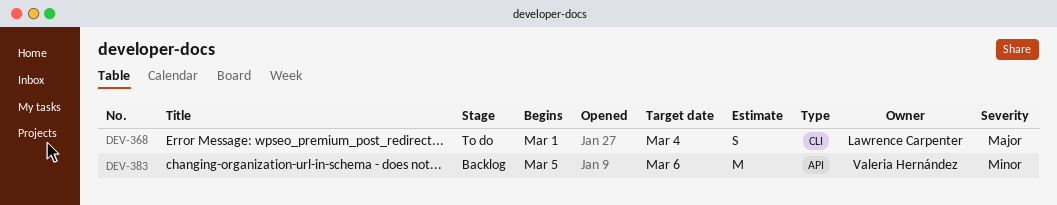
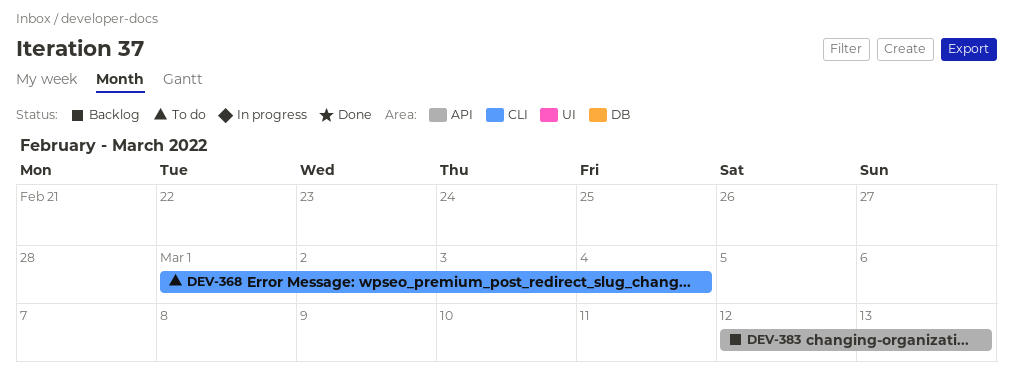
DEV-383, start: Mar 5 -> Mar 12
DEV-383, due: Mar 6 -> Mar 13

